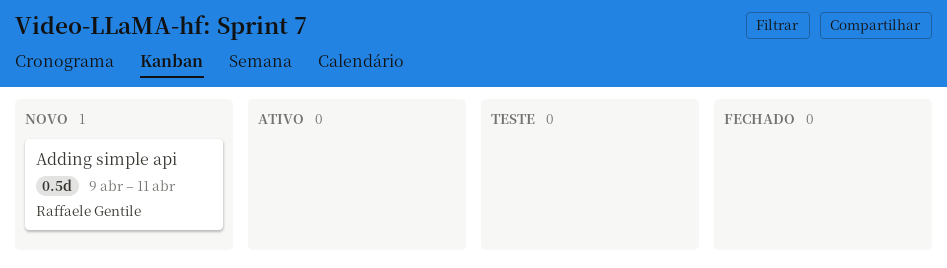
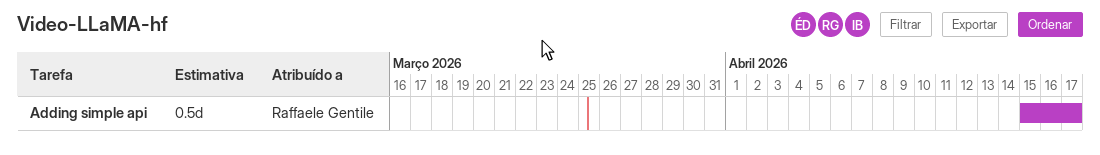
Adding simple api, start: Apr 9 -> Apr 15
Adding simple api, due: Apr 11 -> Apr 17

